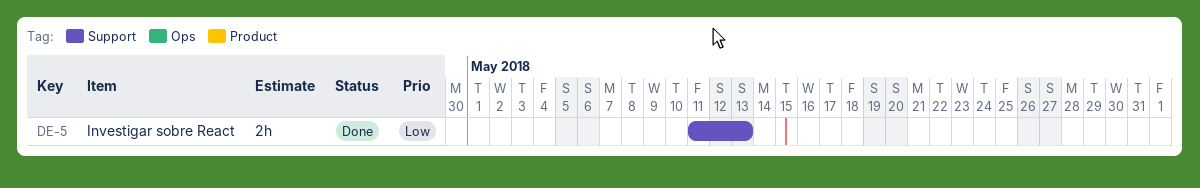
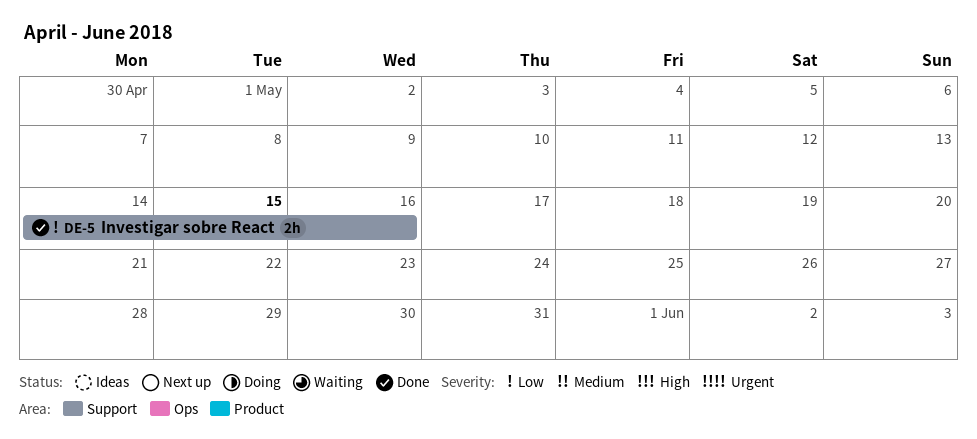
DE-5, start: May 11 -> May 14
DE-5, due: May 13 -> May 16

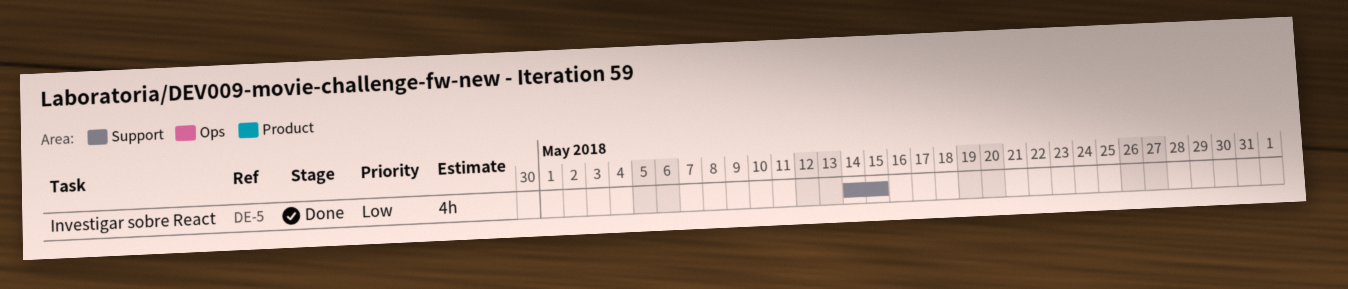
DE-5, estimate: 2h -> 4h
DE-5, due: May 16 -> May 15

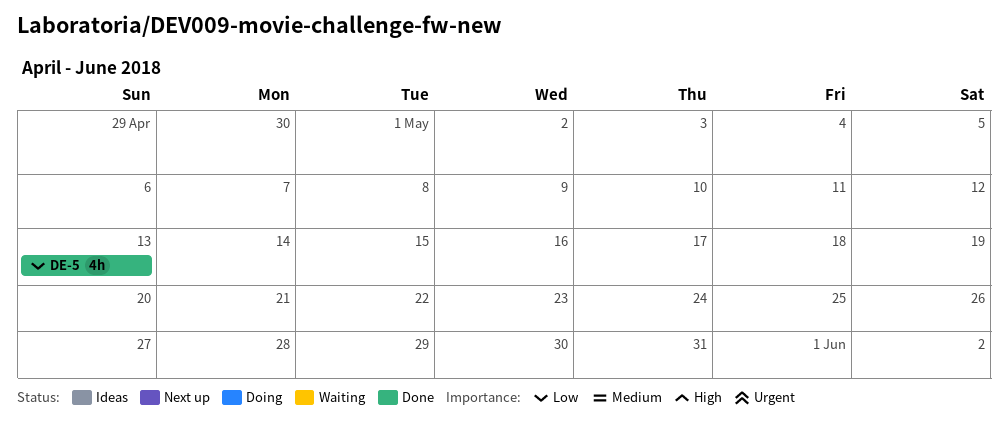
DE-5, start: May 14 -> May 13
DE-5, due: May 15 -> May 13

